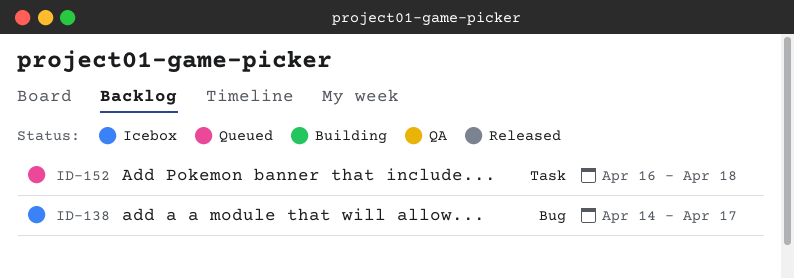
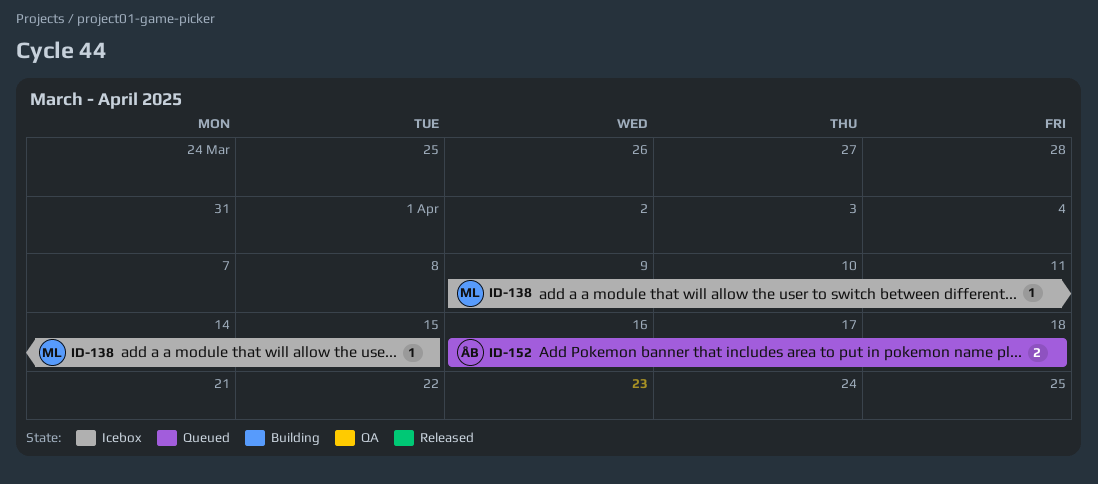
ID-138, start: Apr 14 -> Apr 9
ID-138, due: Apr 17 -> Apr 15

